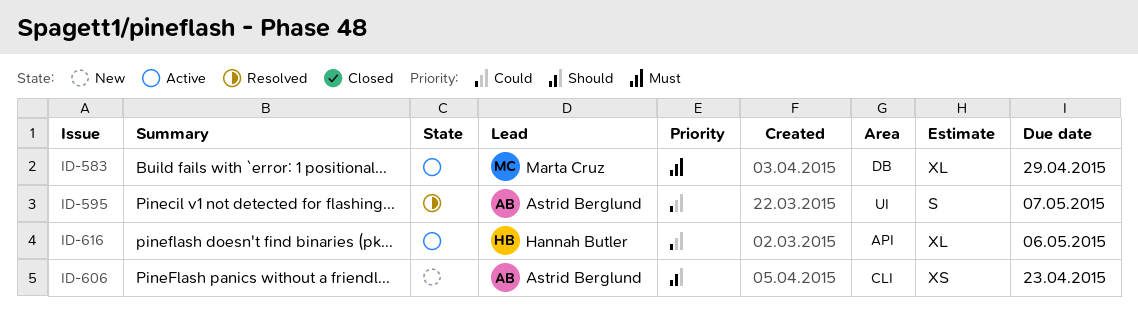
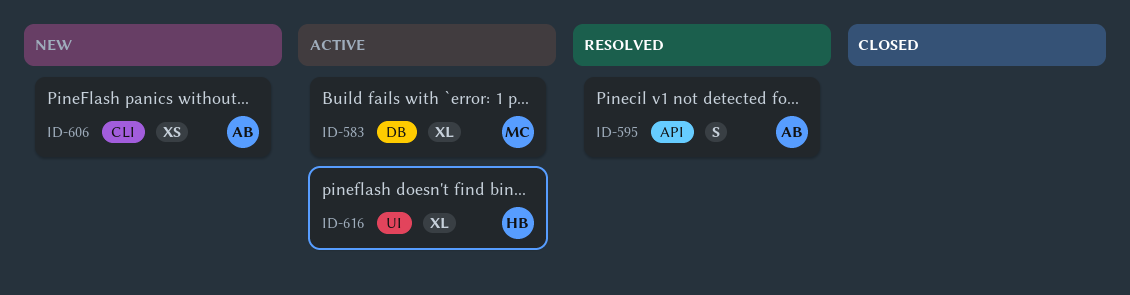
ID-595, label: UI -> API
ID-616, label: API -> UI

